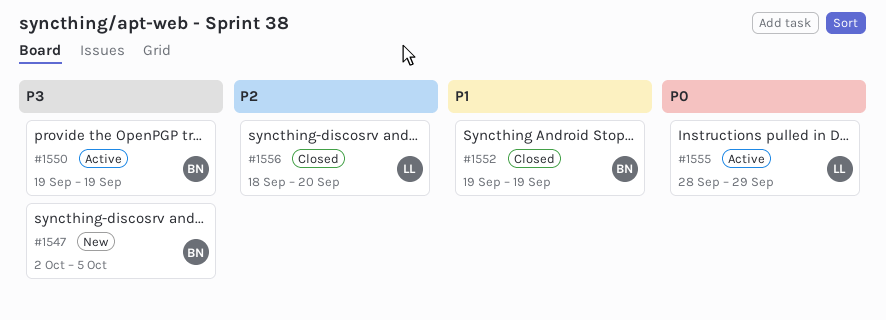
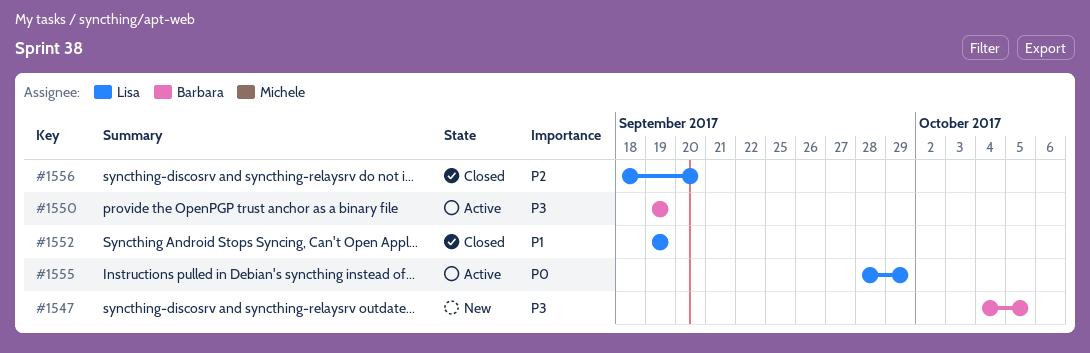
#1547, start: Oct 2 -> Oct 4
#1552, owner: Barbara -> Lisa

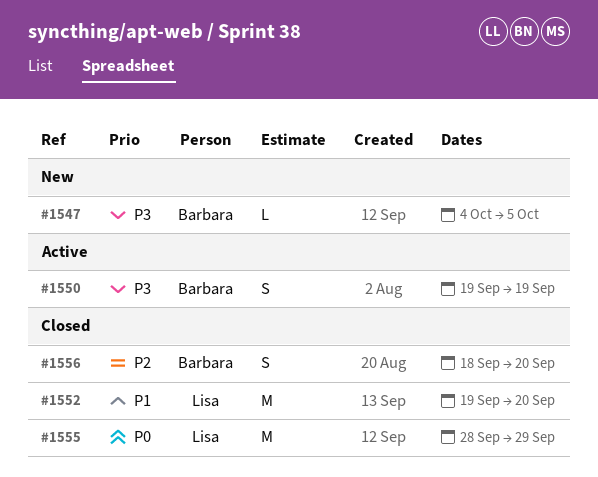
#1552, due: Sep 19 -> Sep 20
#1555, status: Active -> Closed
#1556, owner: Lisa -> Barbara

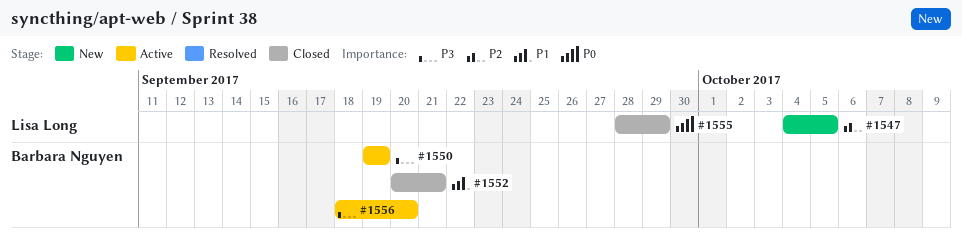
#1547, owner: Barbara Nguyen -> Lisa Long
#1547, priority: P3 -> P2
#1552, owner: Lisa Long -> Barbara Nguyen
#1552, start: Sep 19 -> Sep 20
#1552, due: Sep 20 -> Sep 21
#1556, status: Closed -> Active
#1556, priority: P2 -> P3

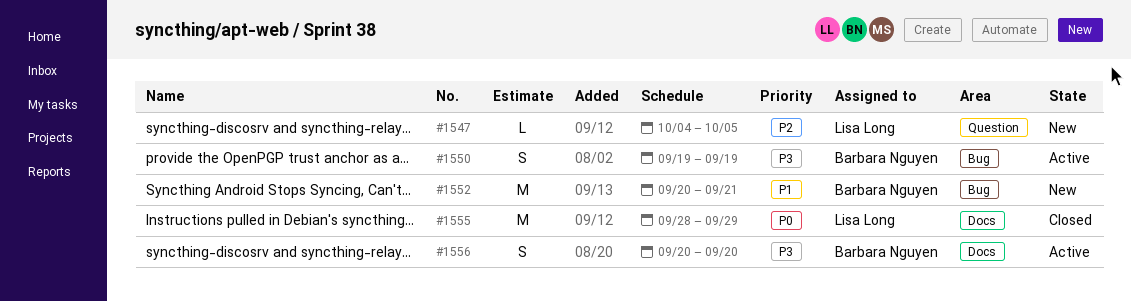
#1552, status: Closed -> New
#1556, start: Sep 18 -> Sep 20

